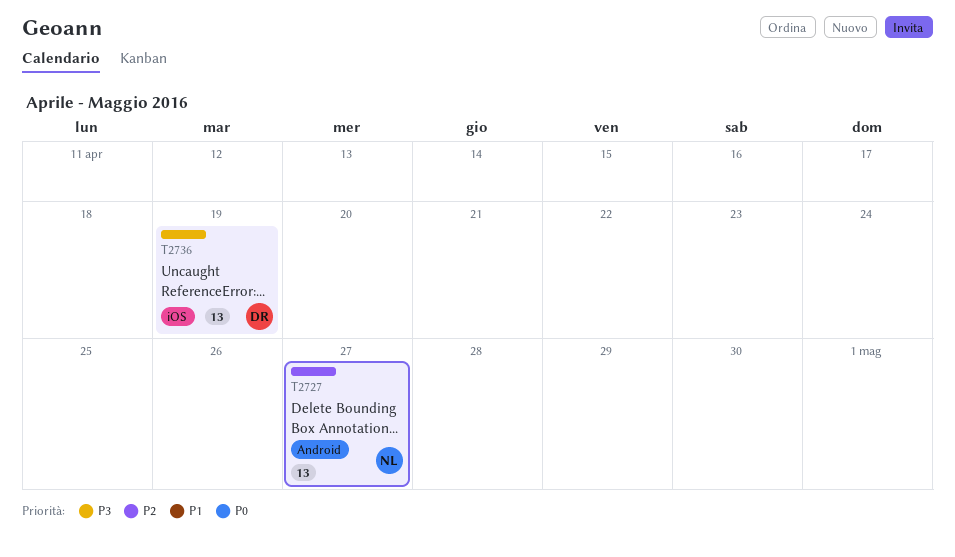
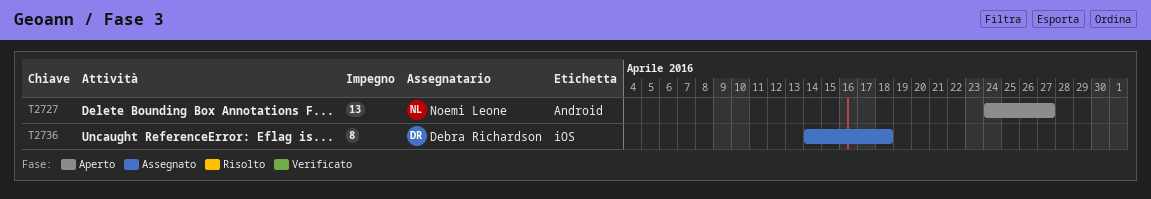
T2736, estimate: 13 -> 8
T2736, due: Apr 19 -> Apr 18

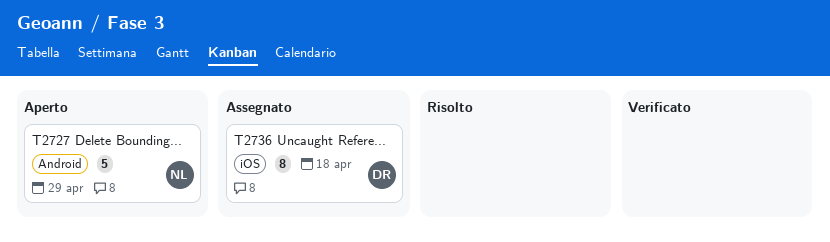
T2727, estimate: 13 -> 5
T2727, due: Apr 27 -> Apr 29

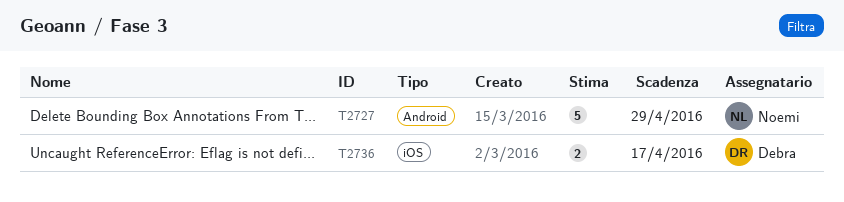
T2736, estimate: 8 -> 2
T2736, due: Apr 18 -> Apr 17

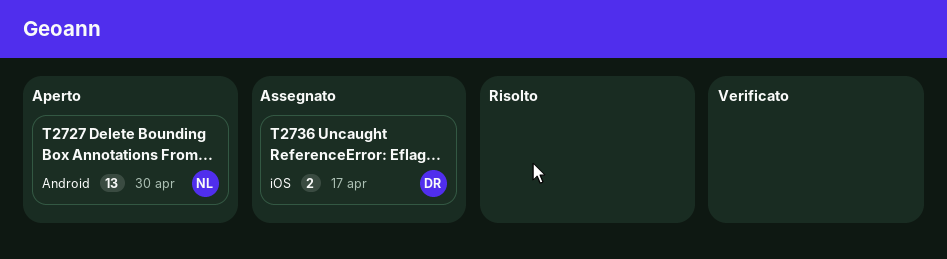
T2727, estimate: 5 -> 13
T2727, due: Apr 29 -> Apr 30

